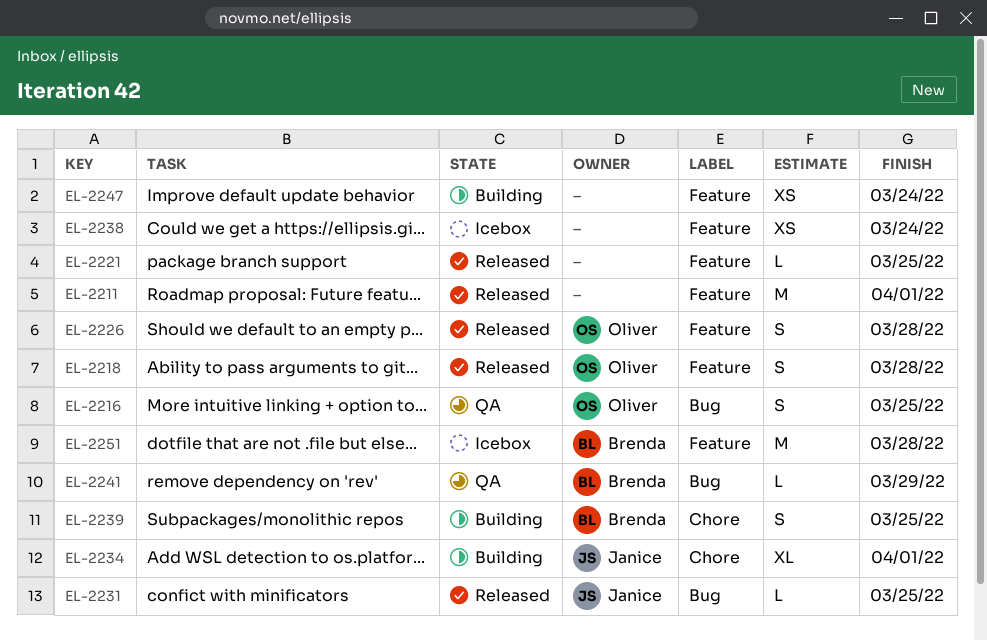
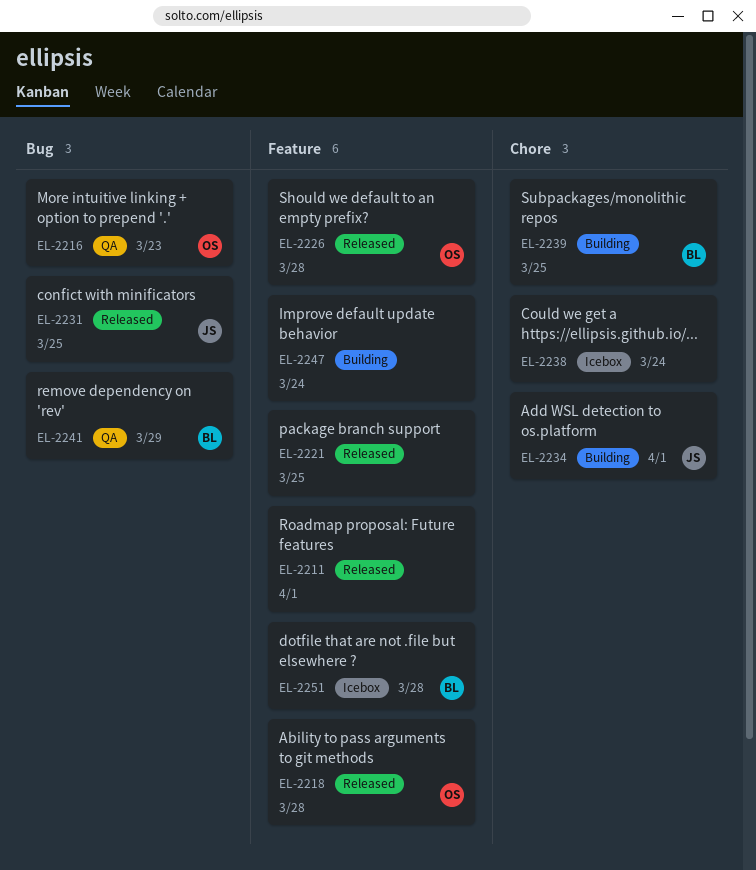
EL-2216, due: Mar 25 -> Mar 23
EL-2238, label: Feature -> Chore

